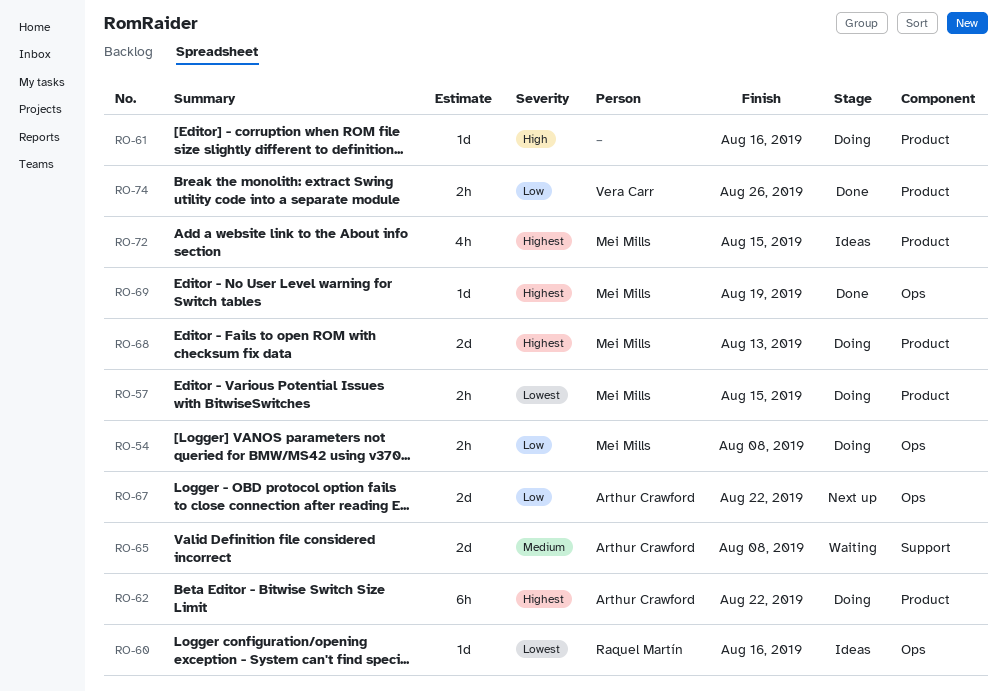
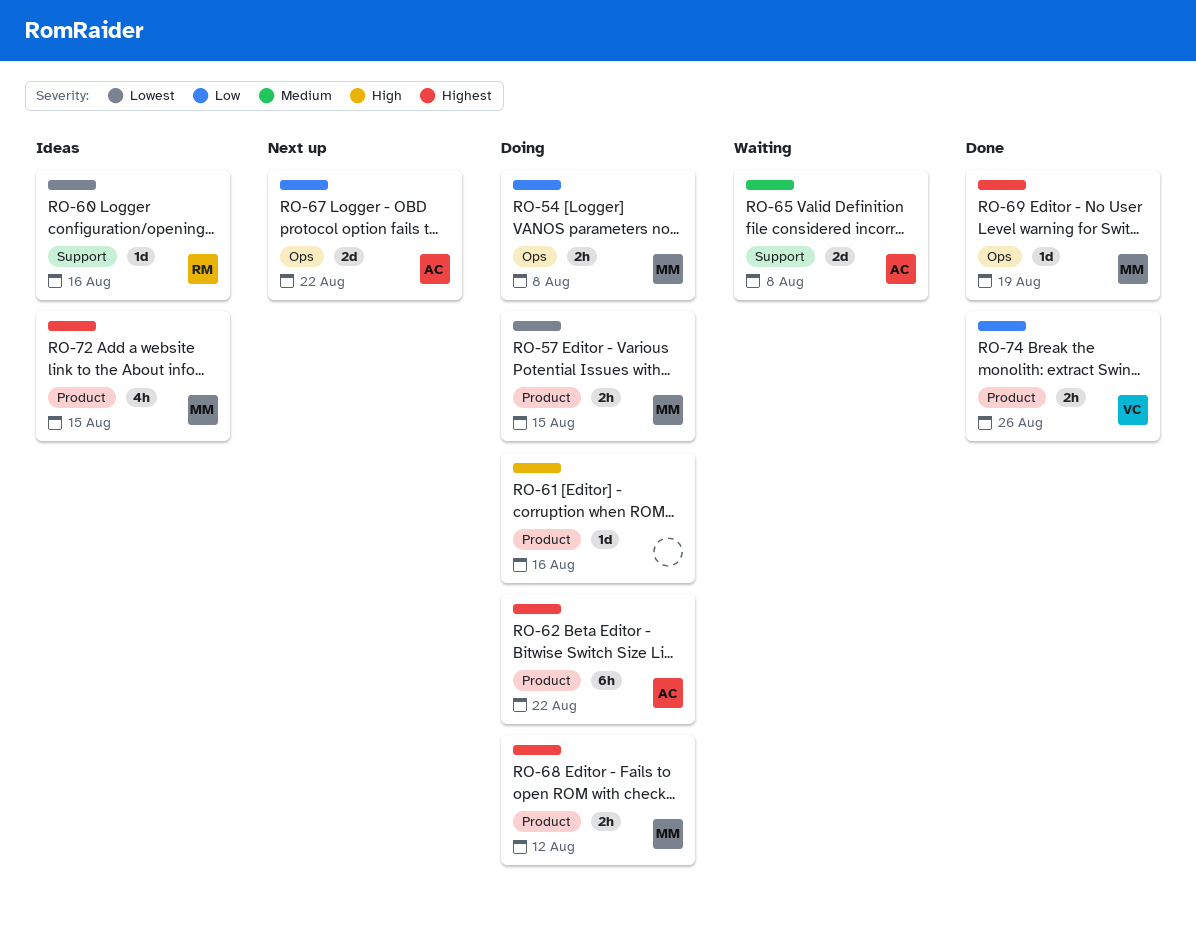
RO-60, label: Ops -> Support
RO-68, estimate: 2d -> 2h
RO-68, due: Aug 13 -> Aug 12

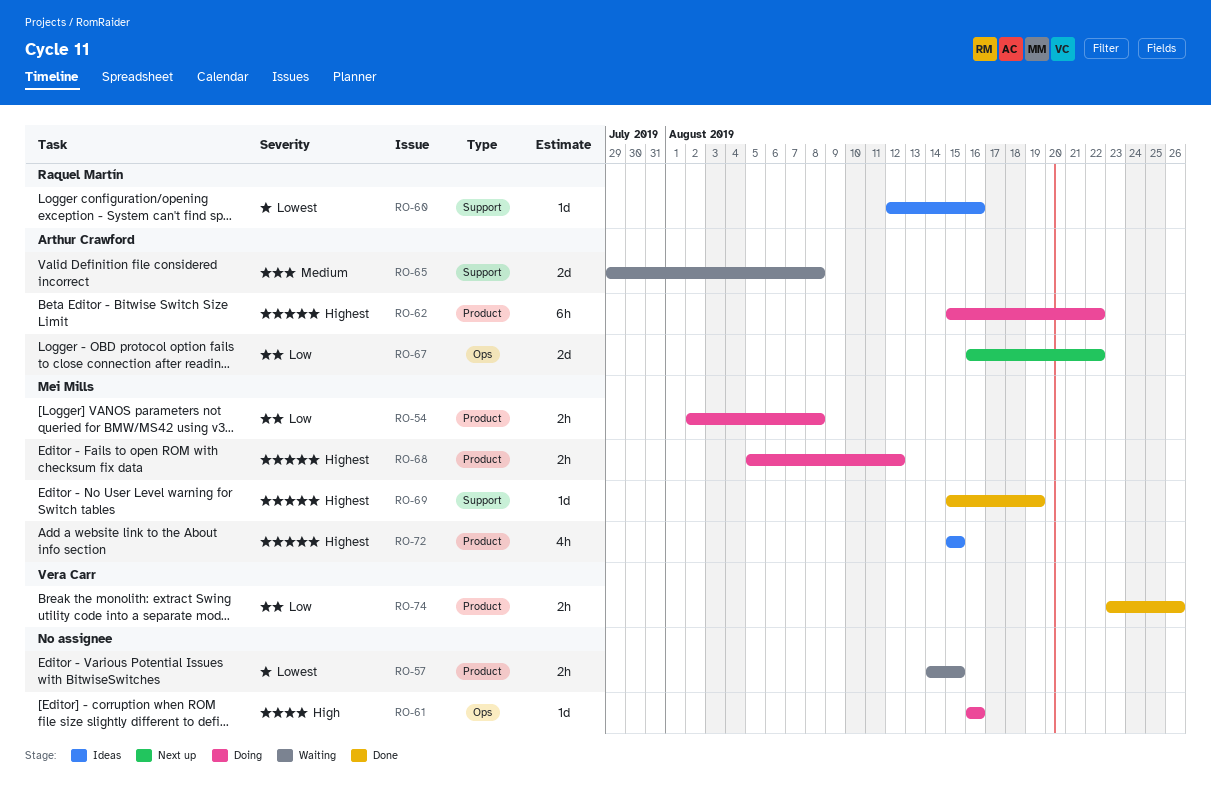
RO-54, label: Ops -> Product
RO-57, status: Doing -> Waiting
RO-57, owner: Mei Mills -> none
RO-61, label: Product -> Ops
RO-69, label: Ops -> Support

